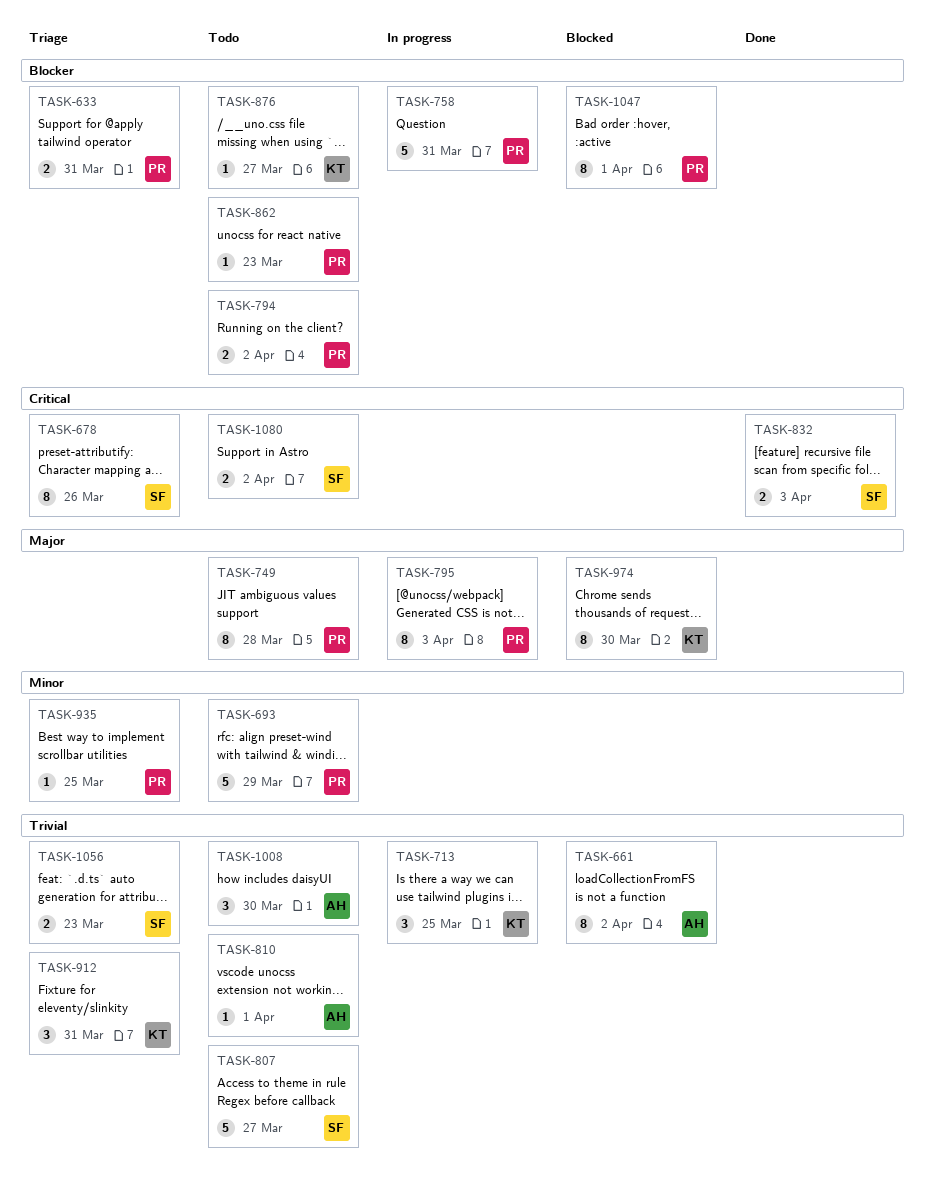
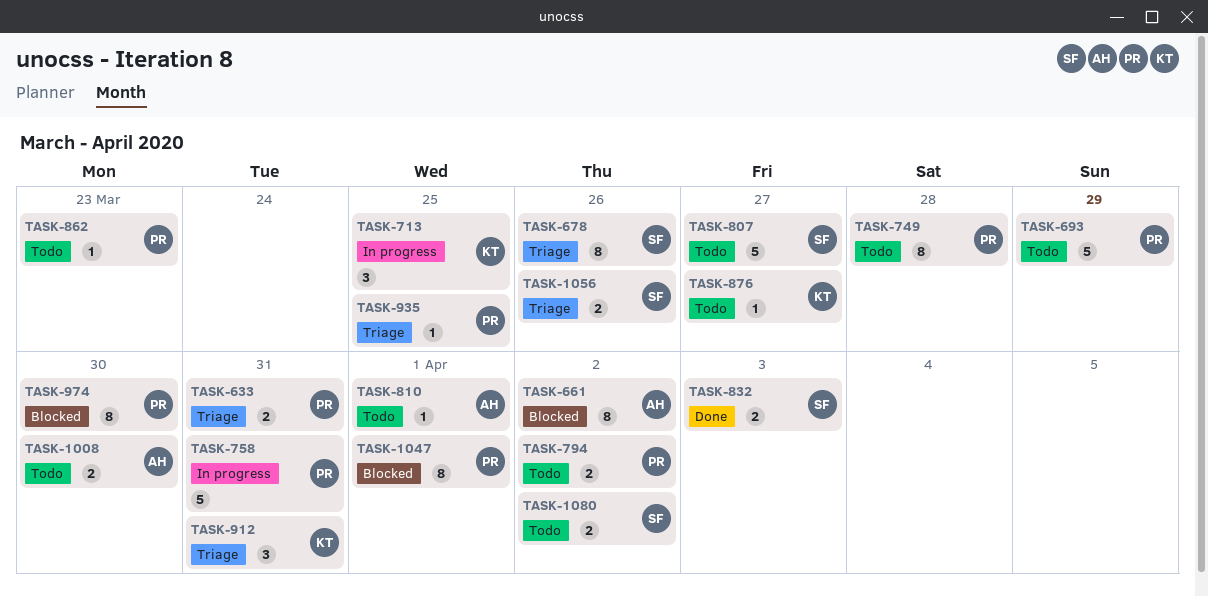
TASK-795: present -> none
TASK-974, owner: KT -> PR
TASK-1008, estimate: 3 -> 2
TASK-1056, due: Mar 23 -> Mar 26

